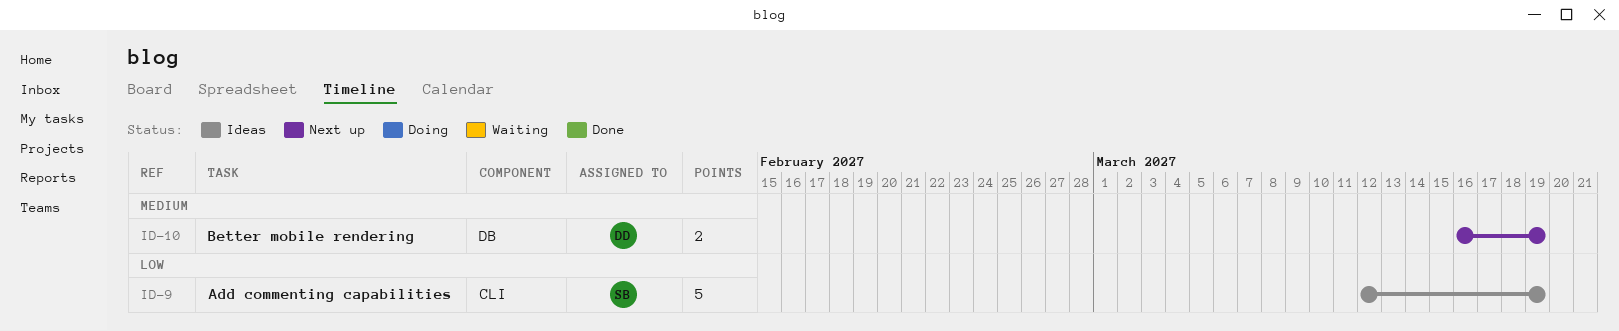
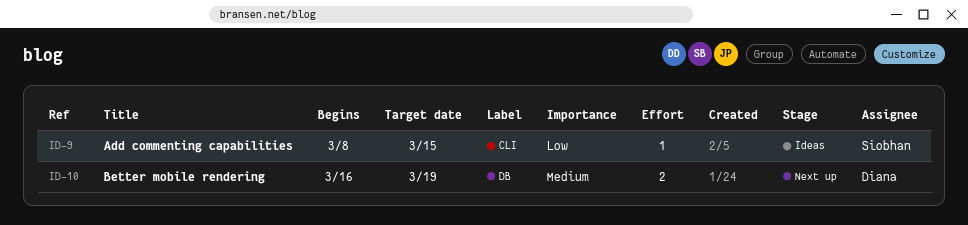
ID-9, estimate: 5 -> 1
ID-9, start: Mar 12 -> Mar 8
ID-9, due: Mar 19 -> Mar 15

